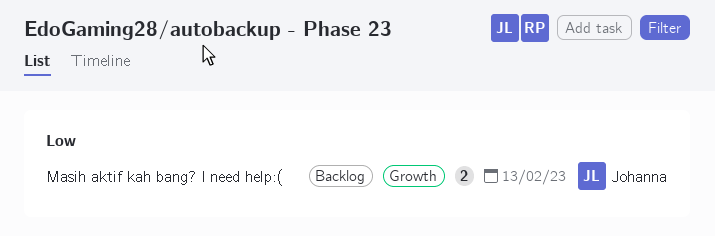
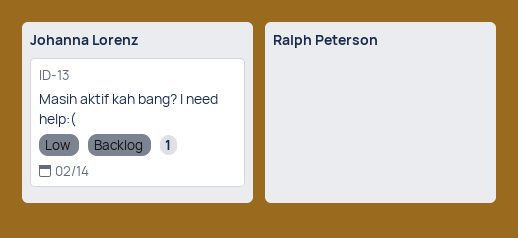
Masih aktif kah bang? I need help:(, estimate: 2 -> 1
Masih aktif kah bang? I need help:(, due: Feb 13 -> Feb 14

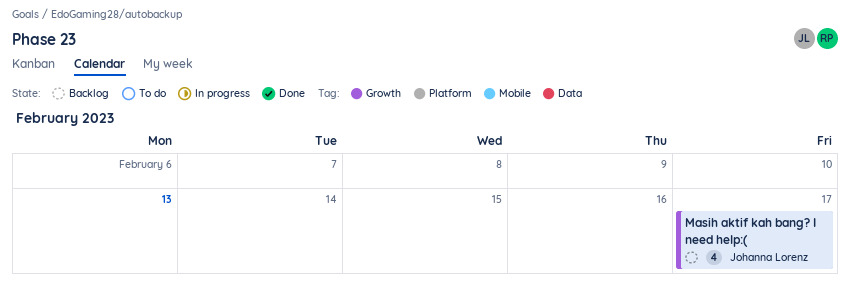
Masih aktif kah bang? I need help:(, estimate: 1 -> 4
Masih aktif kah bang? I need help:(, due: Feb 14 -> Feb 17

